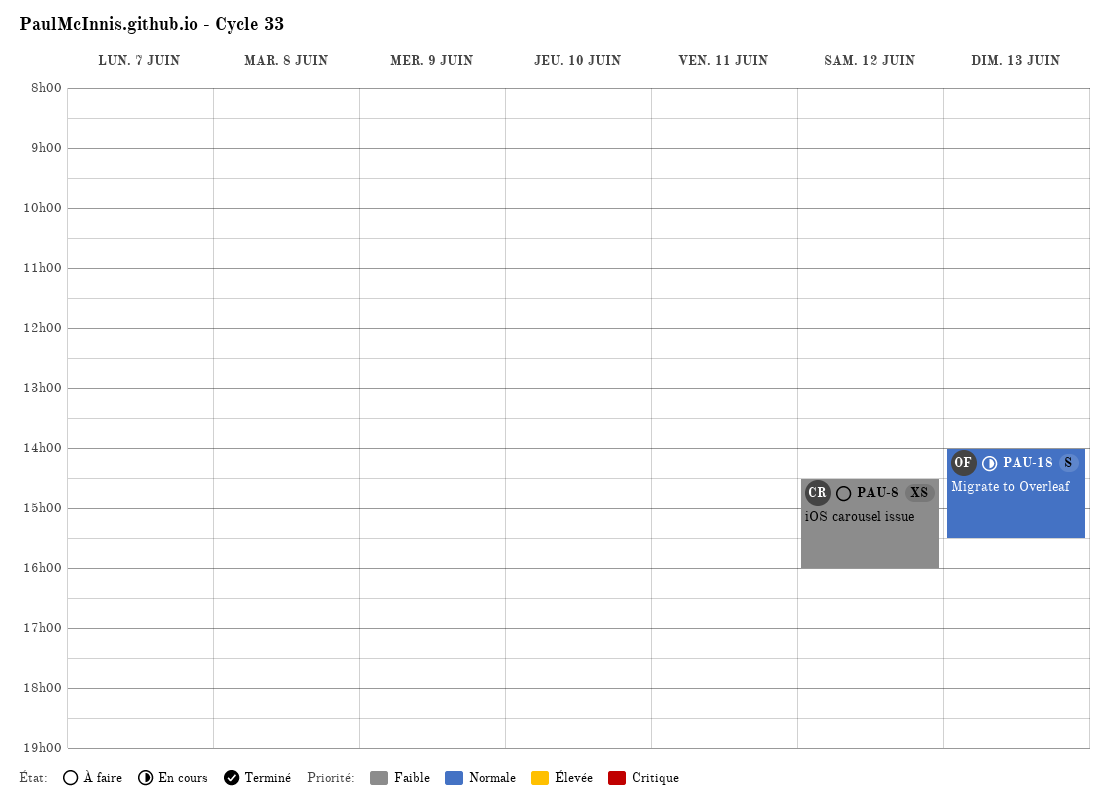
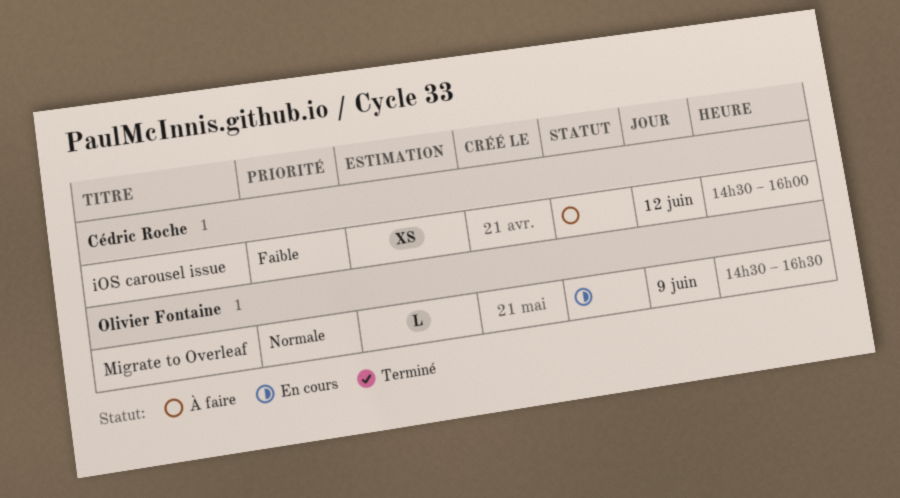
Migrate to Overleaf, estimate: S -> L
Migrate to Overleaf, day: Jun 13 -> Jun 9
Migrate to Overleaf, begins: 14:00 -> 14:30
Migrate to Overleaf, ends: 15:30 -> 16:30

